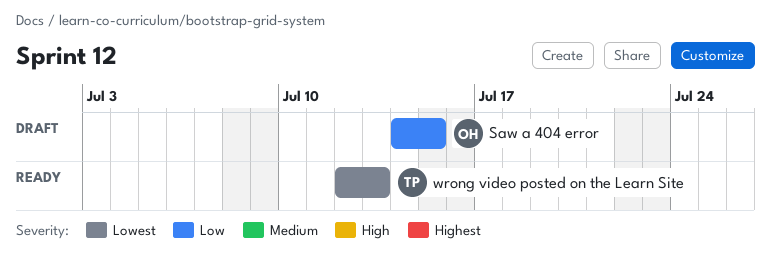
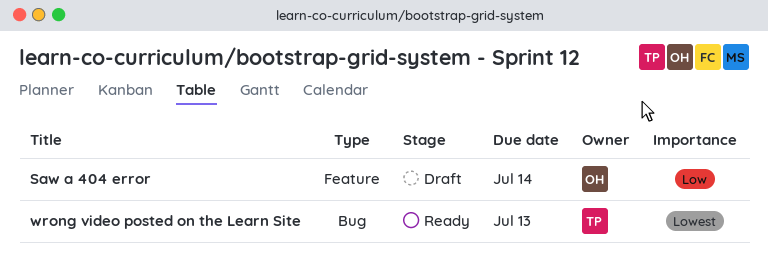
Saw a 404 error, due: Jul 15 -> Jul 14

